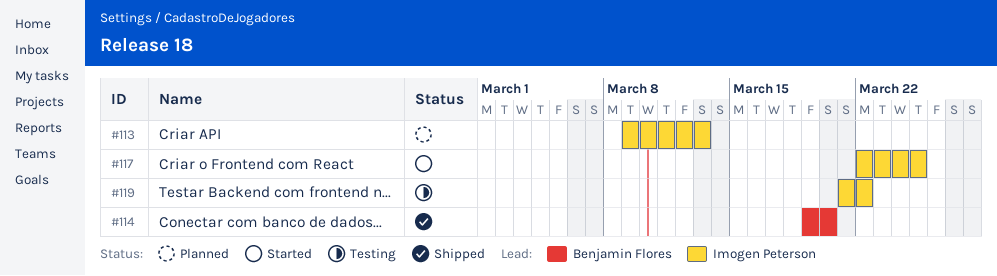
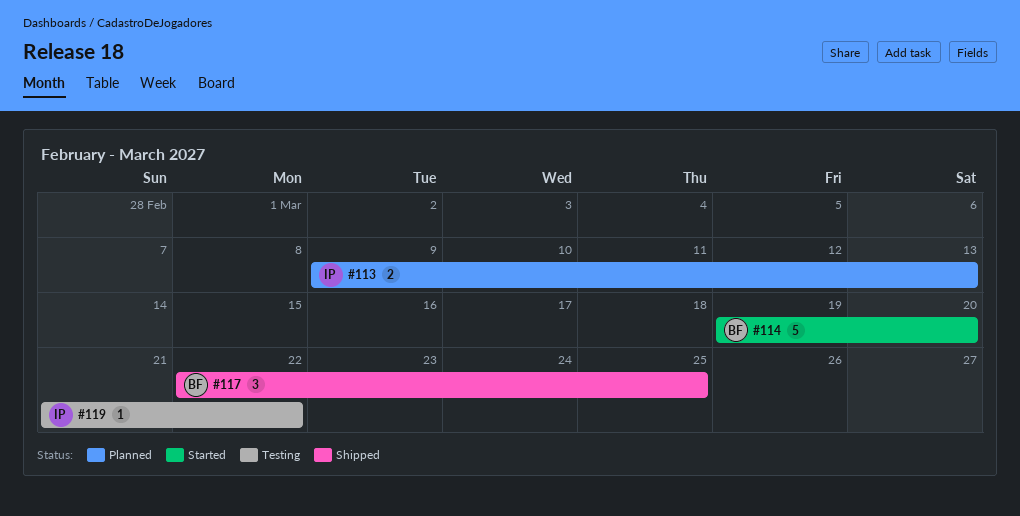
#114, status: Shipped -> Started
#117, status: Started -> Shipped
#117, owner: Imogen Peterson -> Benjamin Flores

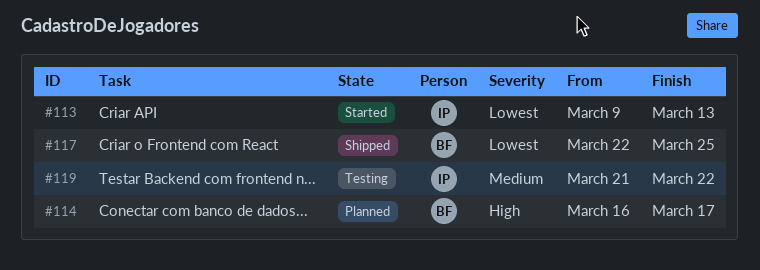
#113, status: Planned -> Started
#114, status: Started -> Planned
#114, start: Mar 19 -> Mar 16
#114, due: Mar 20 -> Mar 17

